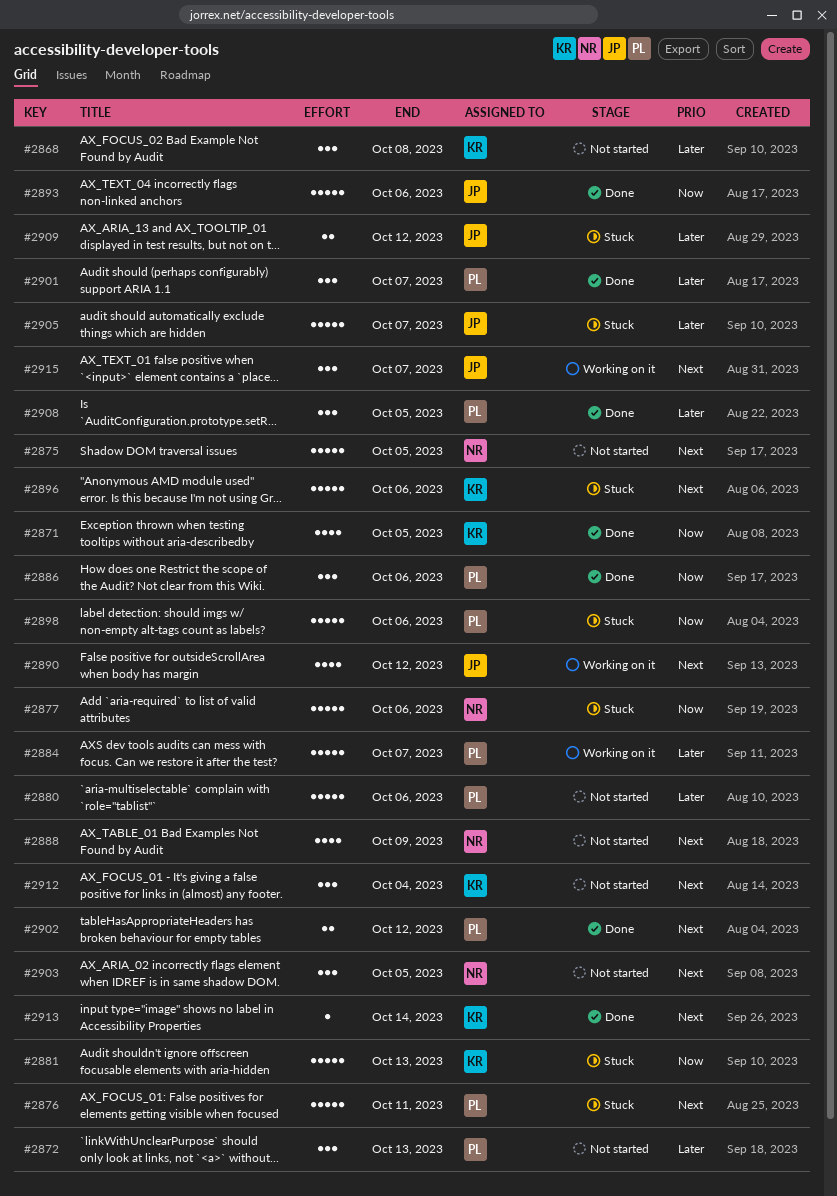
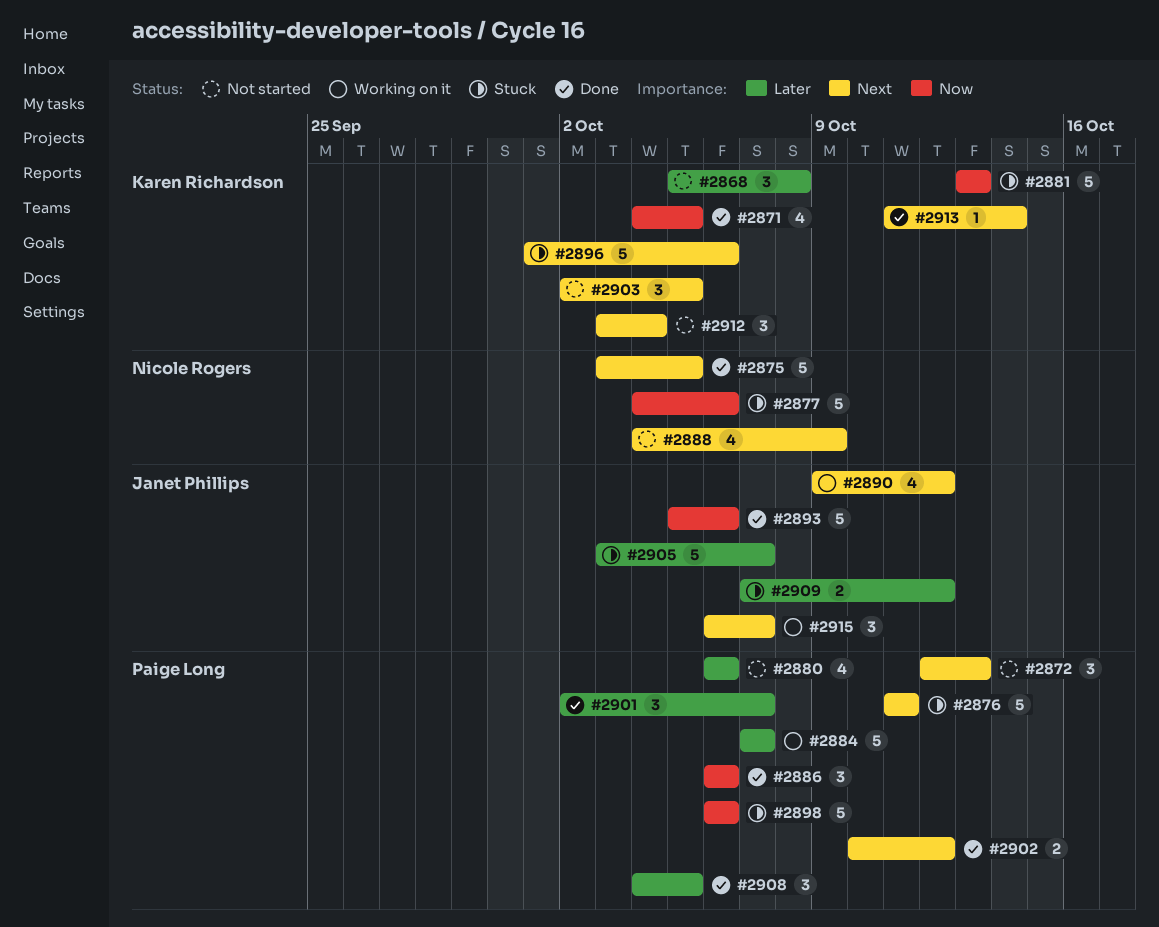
#2872, priority: Later -> Next
#2875, status: Not started -> Done
#2880, estimate: 5 -> 4
#2903, owner: Nicole Rogers -> Karen Richardson

